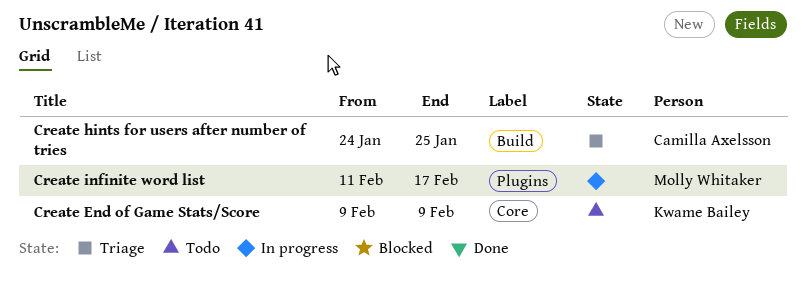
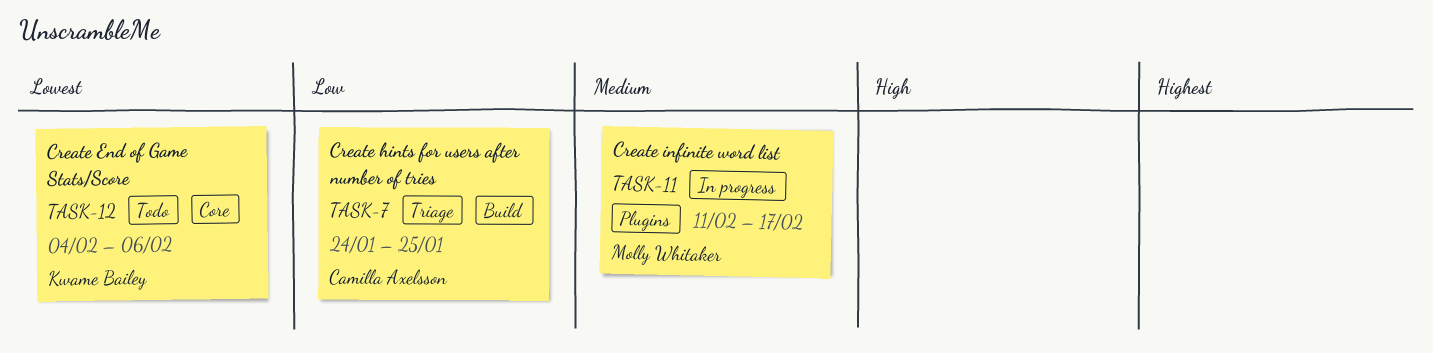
Create End of Game Stats/Score, start: Feb 9 -> Feb 4
Create End of Game Stats/Score, due: Feb 9 -> Feb 6

